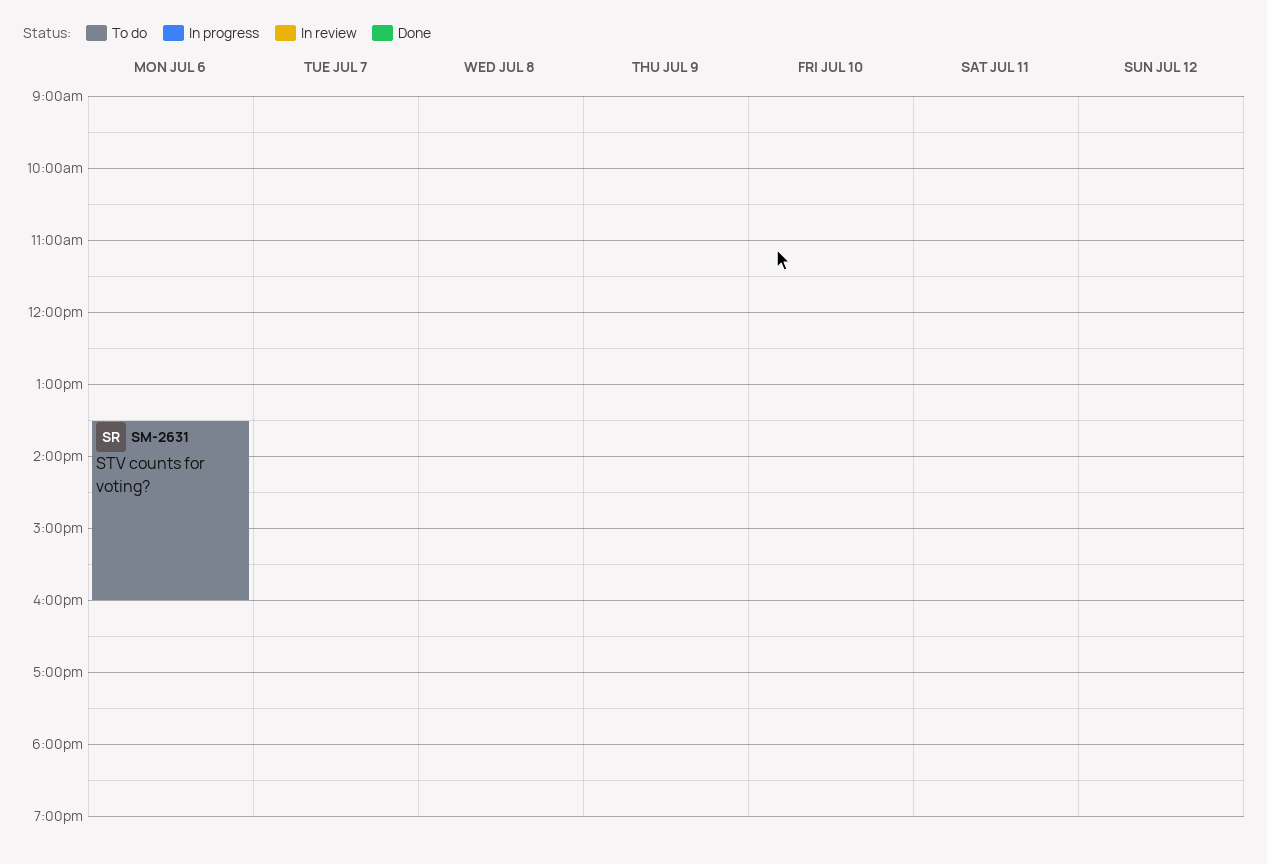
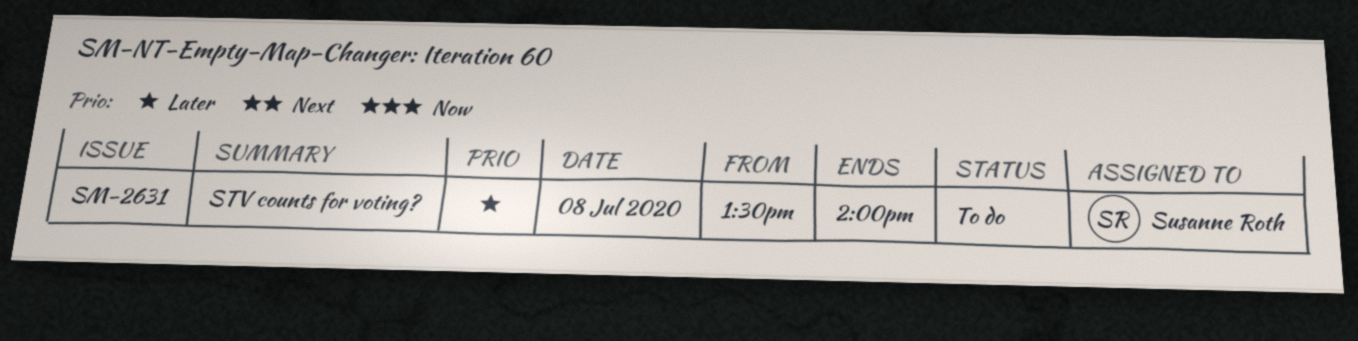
SM-2631, day: Jul 6 -> Jul 8
SM-2631, ends: 16:00 -> 14:00

